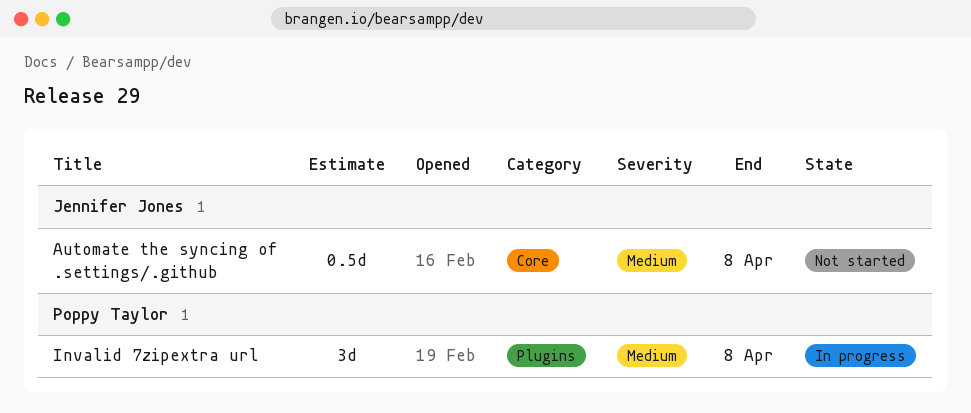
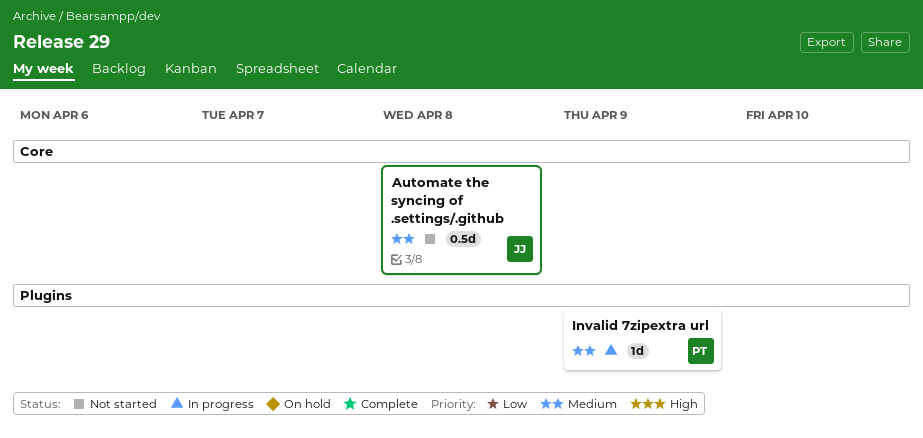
Invalid 7zipextra url, estimate: 3d -> 1d
Invalid 7zipextra url, due: Apr 8 -> Apr 9

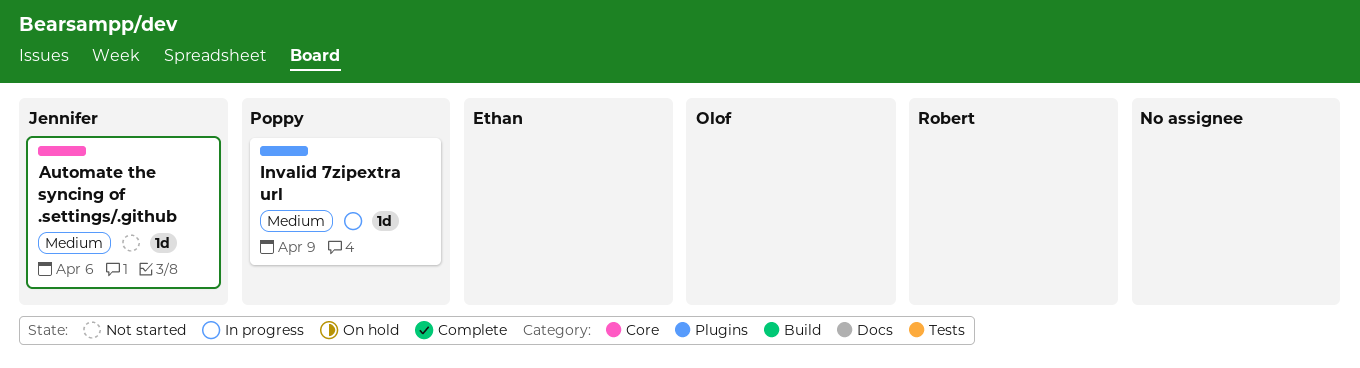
Automate the syncing of .settings/.github, estimate: 0.5d -> 1d
Automate the syncing of .settings/.github, due: Apr 8 -> Apr 6

